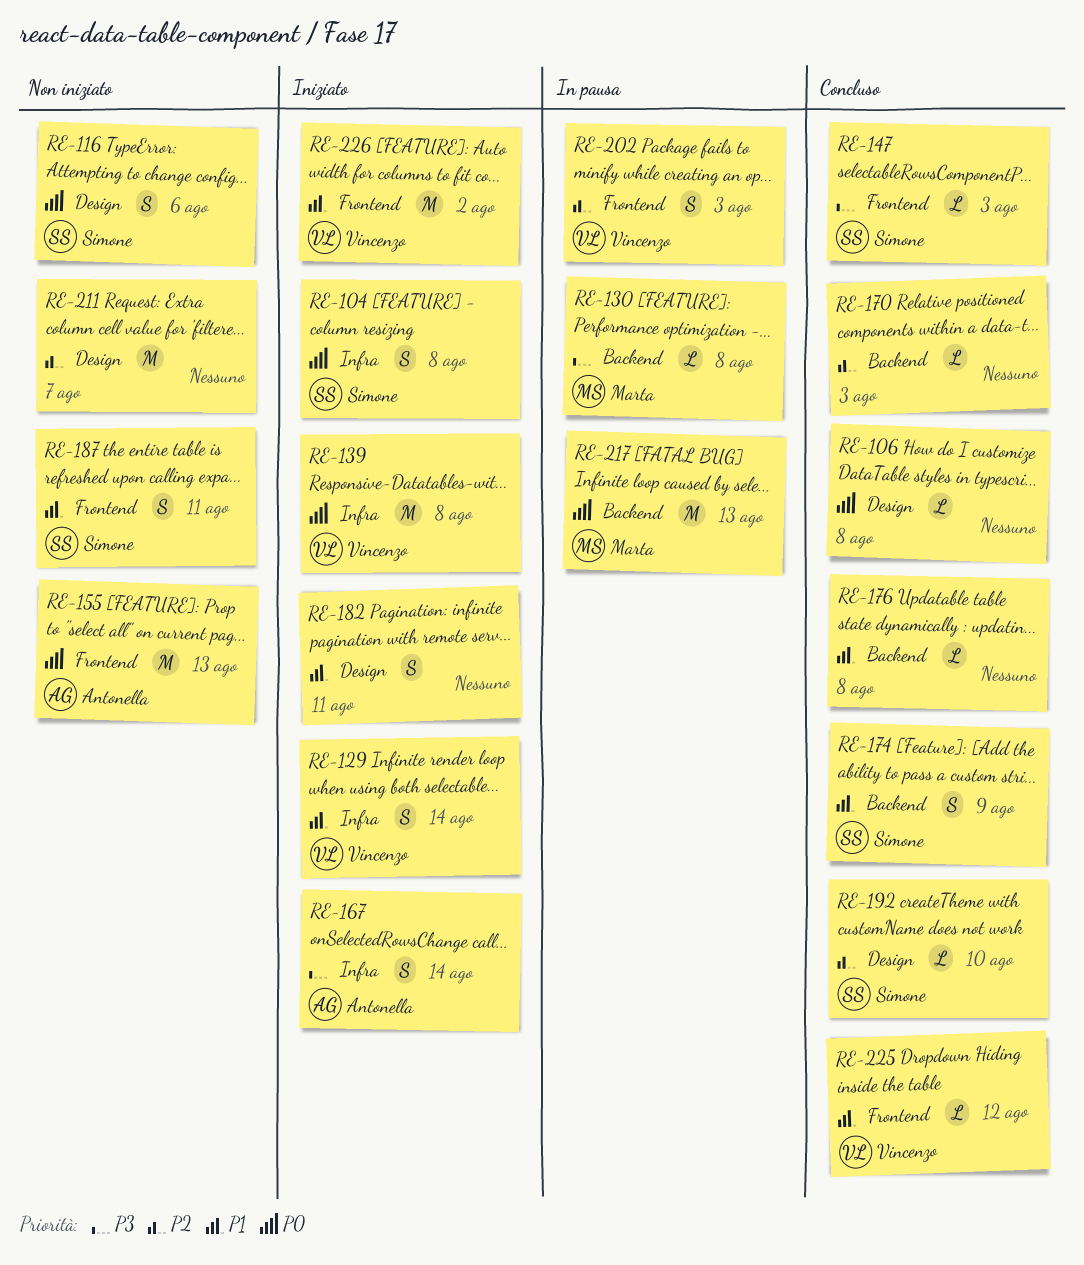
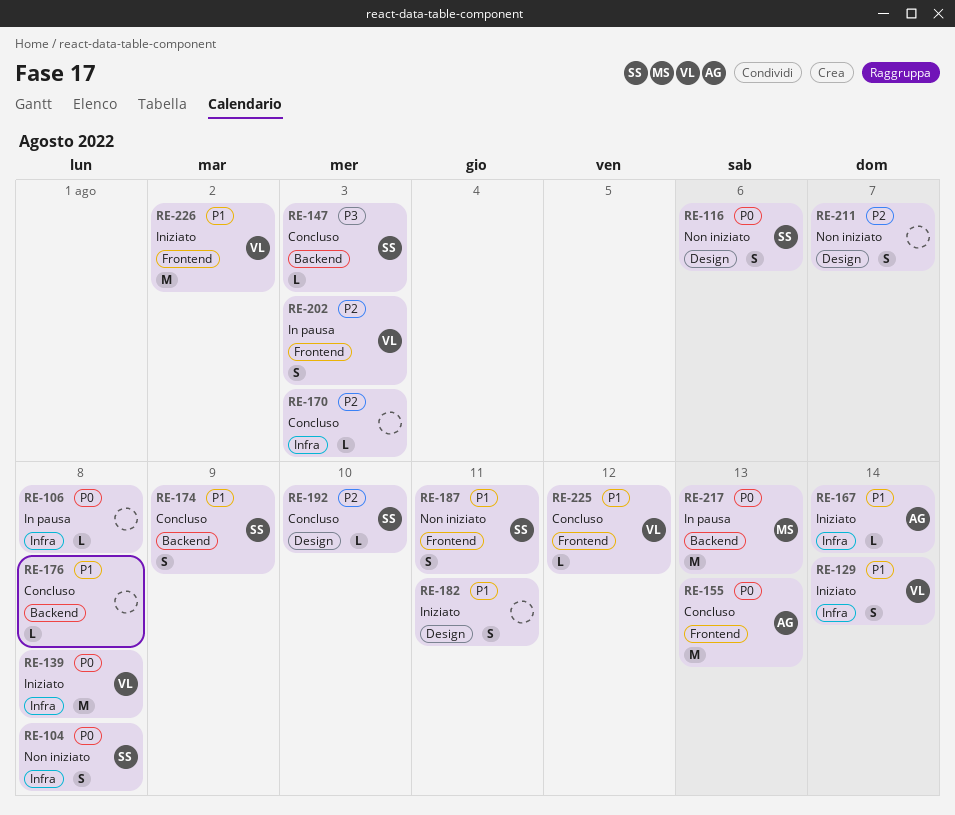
RE-104, status: Iniziato -> Non iniziato
RE-106, status: Concluso -> In pausa
RE-106, label: Design -> Infra
RE-130: present -> none
RE-147, label: Frontend -> Backend
RE-155, status: Non iniziato -> Concluso
RE-167, priority: P3 -> P1
RE-167, estimate: S -> L
RE-170, label: Backend -> Infra
RE-211, estimate: M -> S

